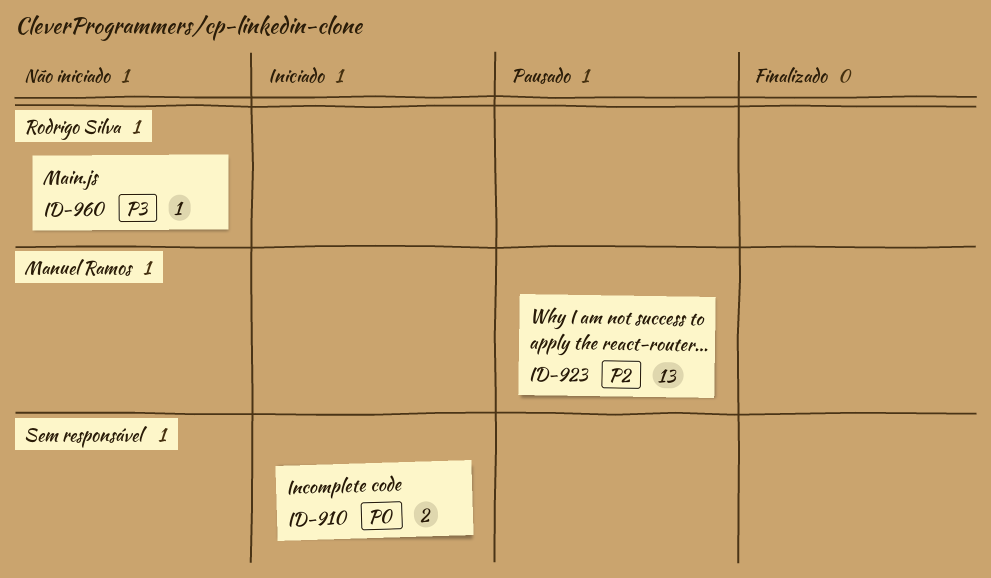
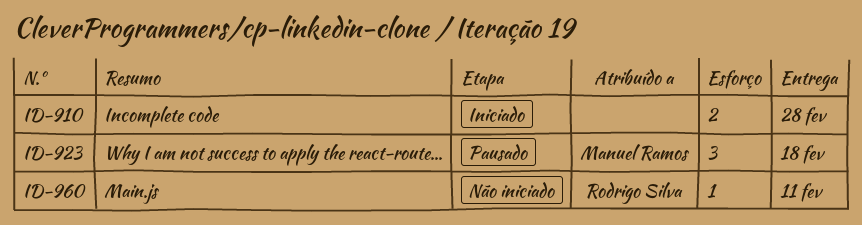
ID-923, estimate: 13 -> 3

